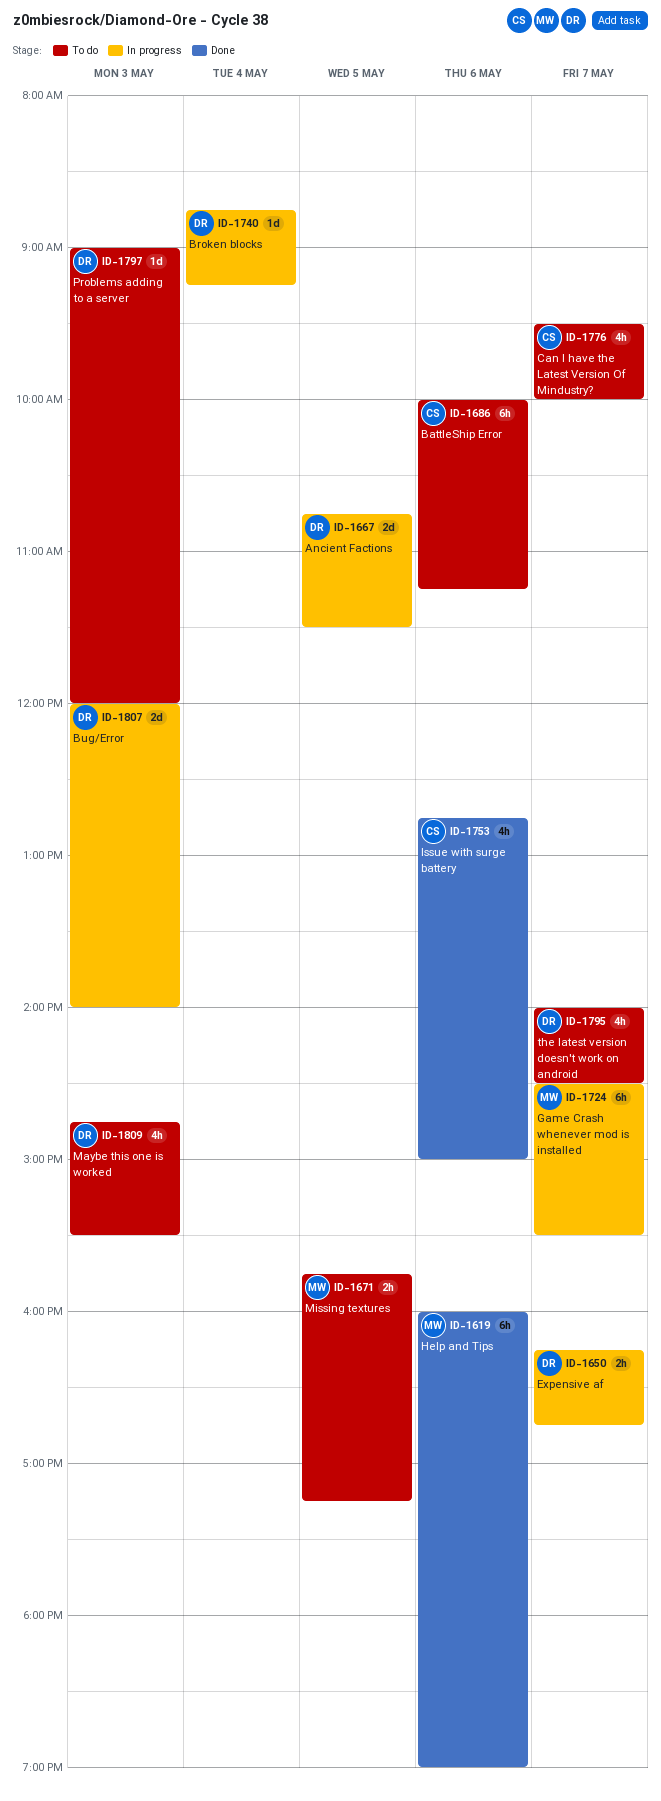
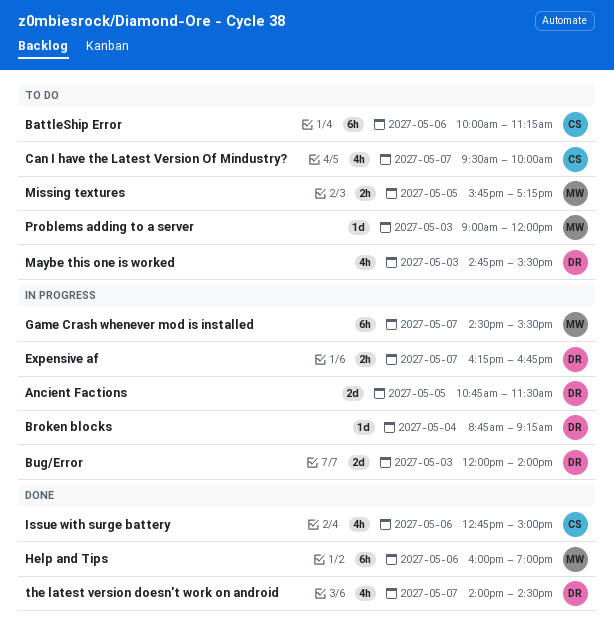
Problems adding to a server, owner: DR -> MW
the latest version doesn't work on android, status: To do -> Done

